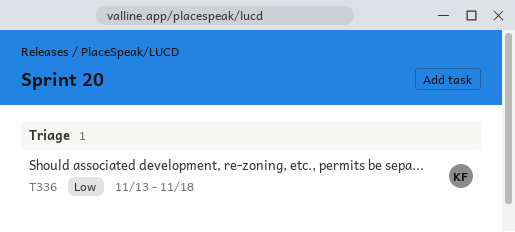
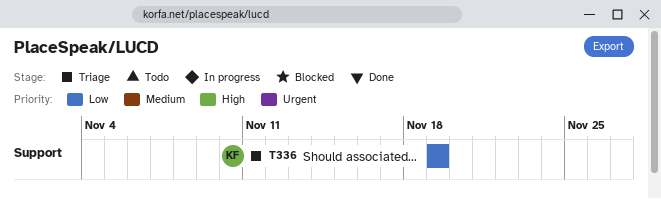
T336, start: Nov 13 -> Nov 19
T336, due: Nov 18 -> Nov 19

